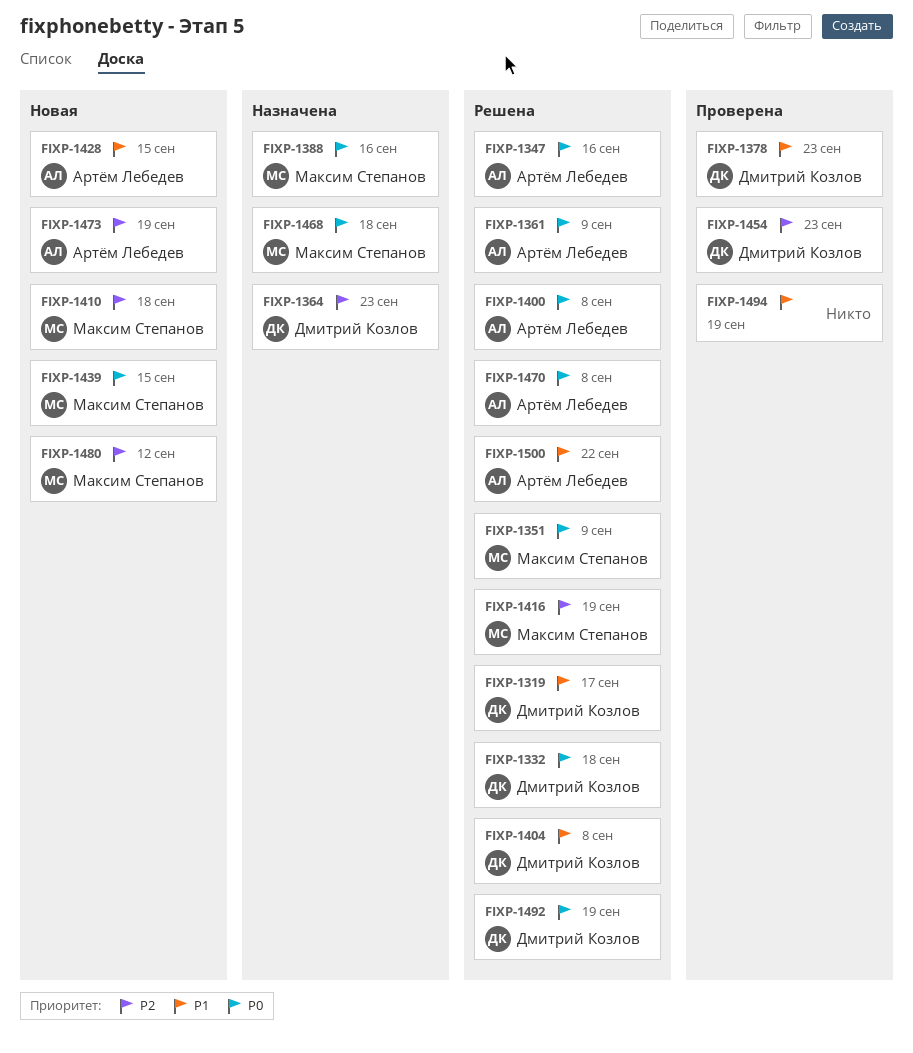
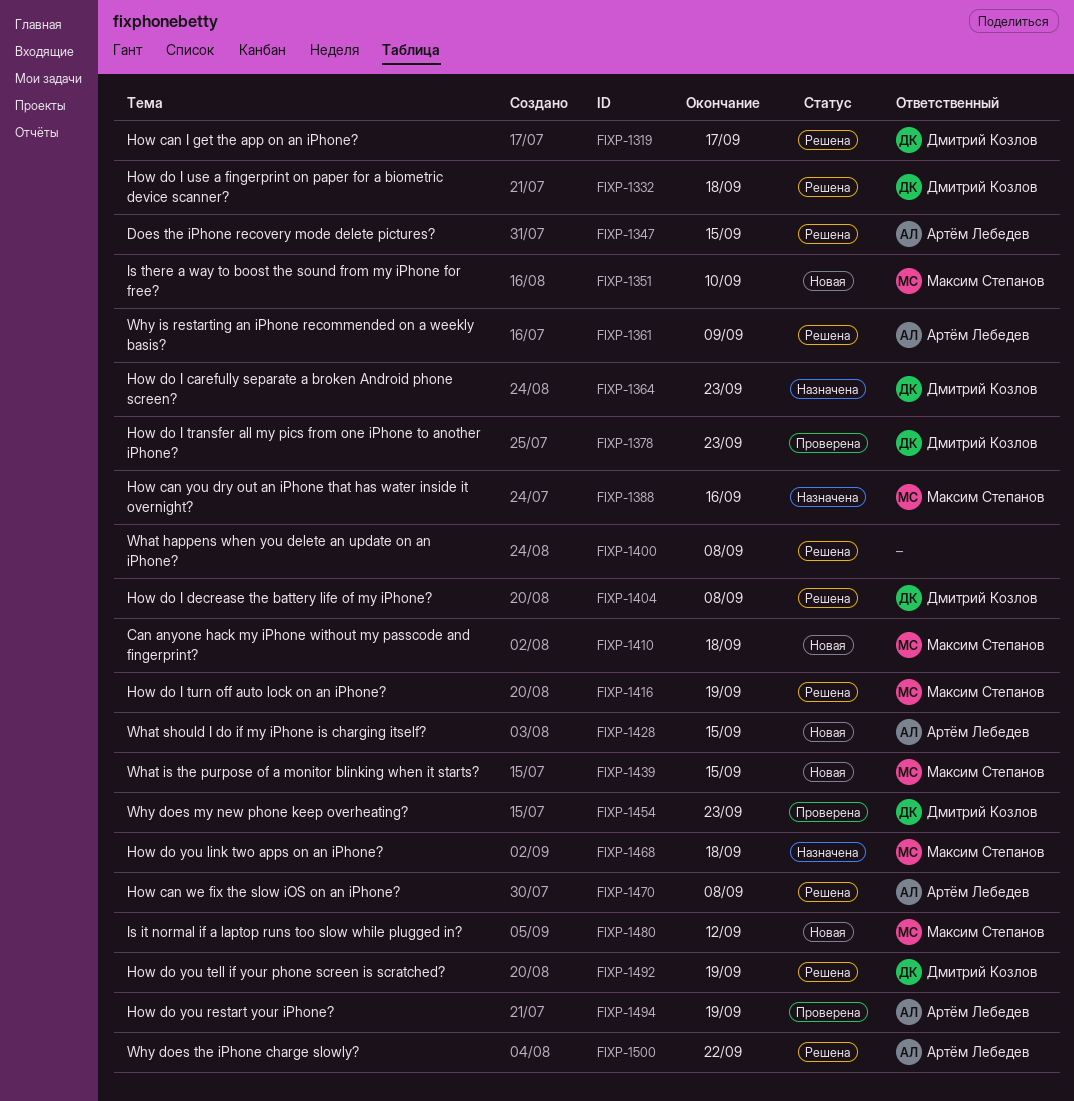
FIXP-1347, due: Sep 16 -> Sep 15
FIXP-1351, status: Решена -> Новая
FIXP-1351, due: Sep 9 -> Sep 10
FIXP-1400, owner: Артём Лебедев -> none
FIXP-1473: present -> none
FIXP-1494, owner: none -> Артём Лебедев

